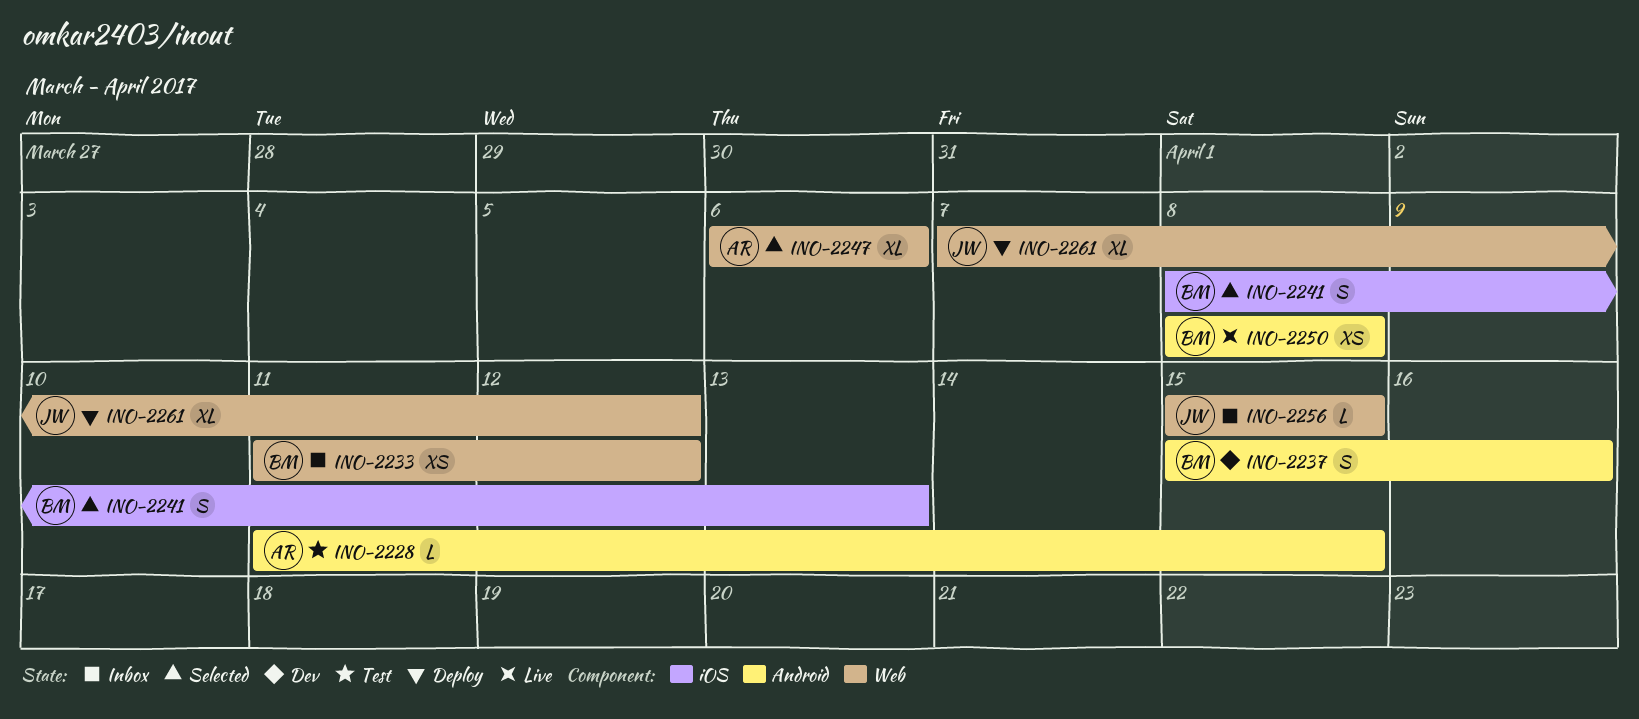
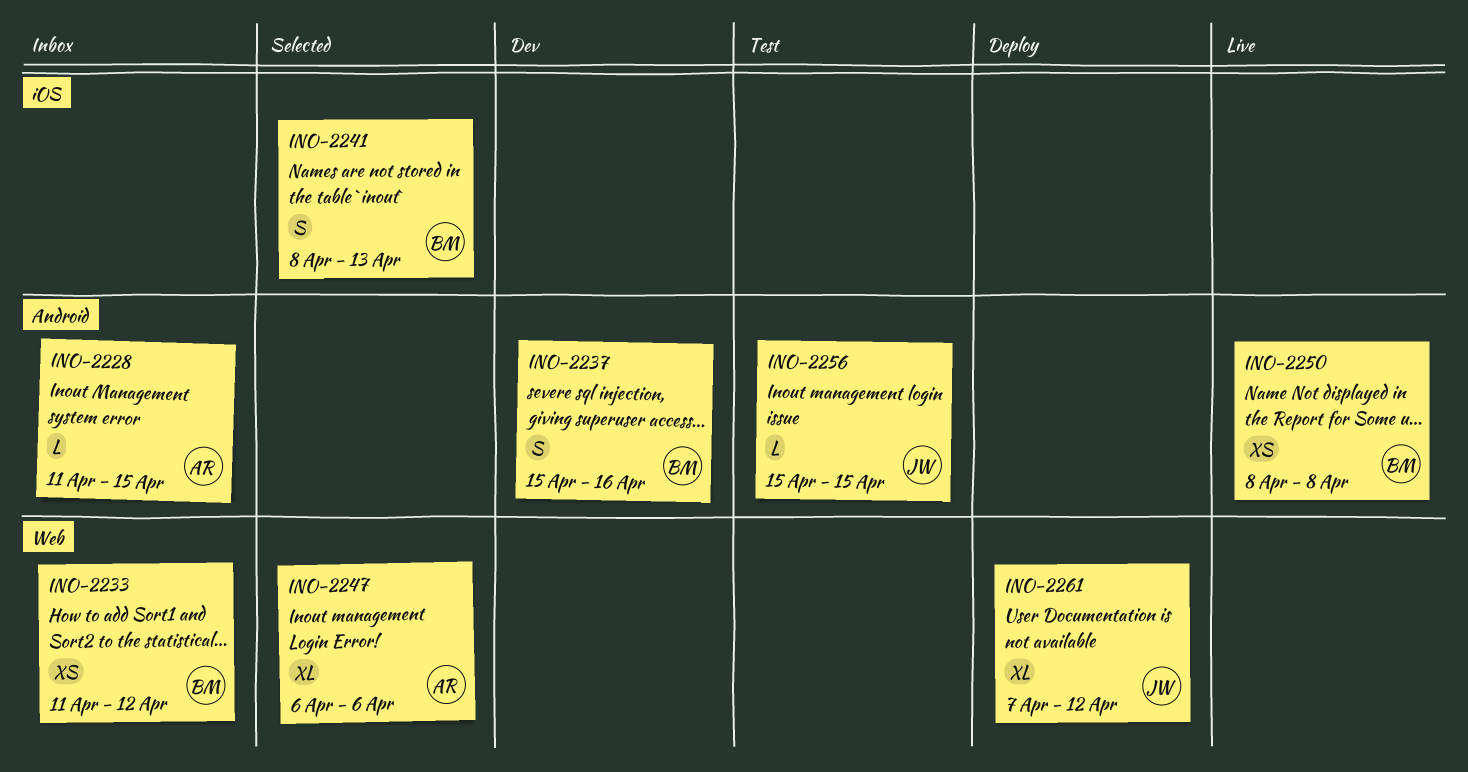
INO-2228, status: Test -> Inbox
INO-2256, status: Inbox -> Test
INO-2256, label: Web -> Android

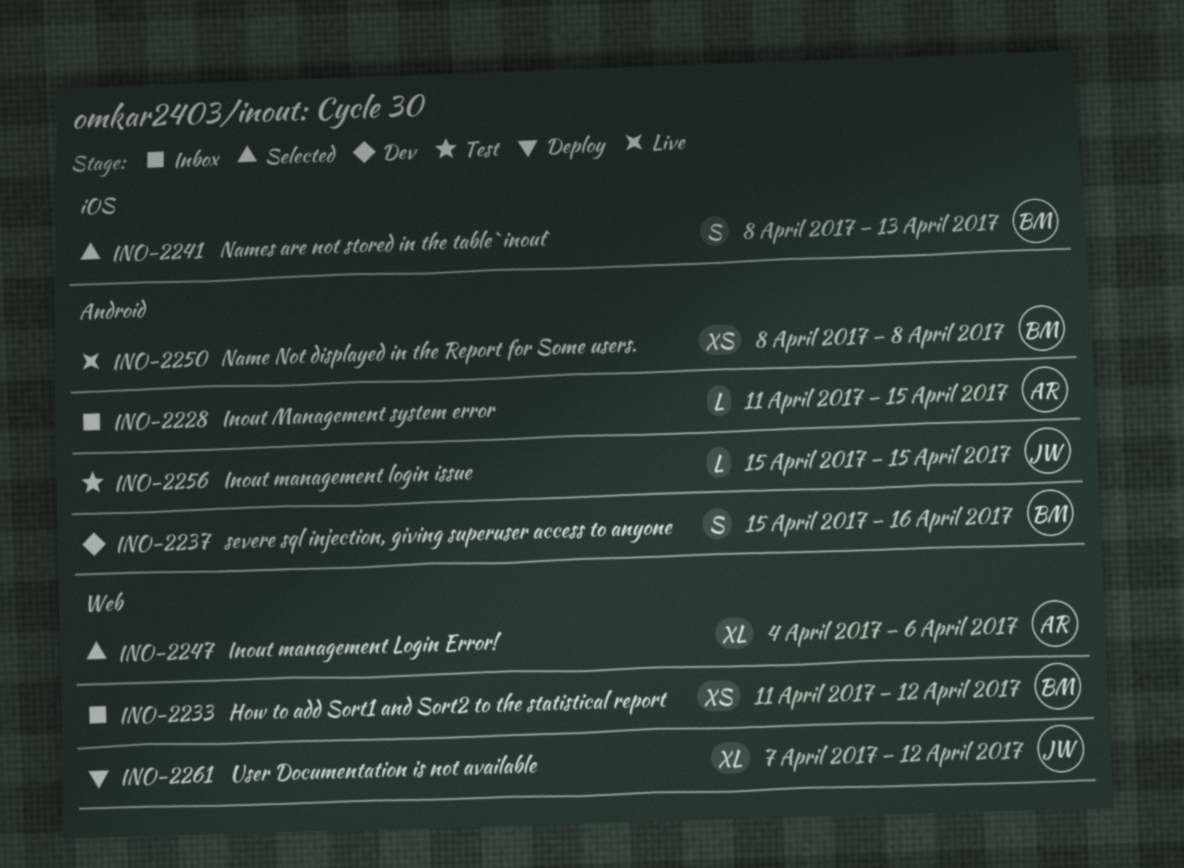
INO-2247, start: Apr 6 -> Apr 4

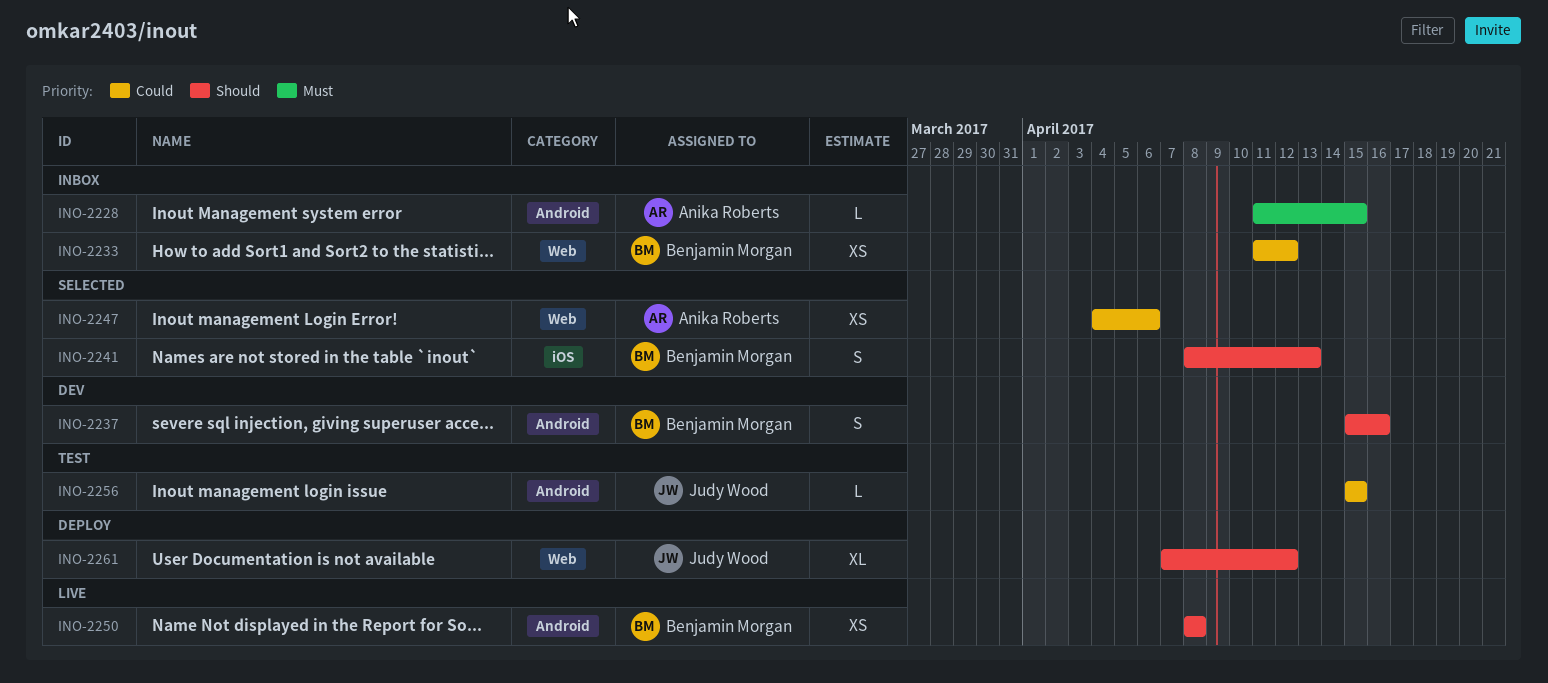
INO-2247, estimate: XL -> XS

